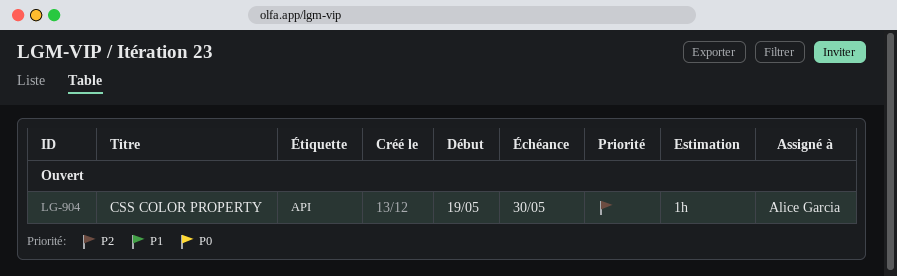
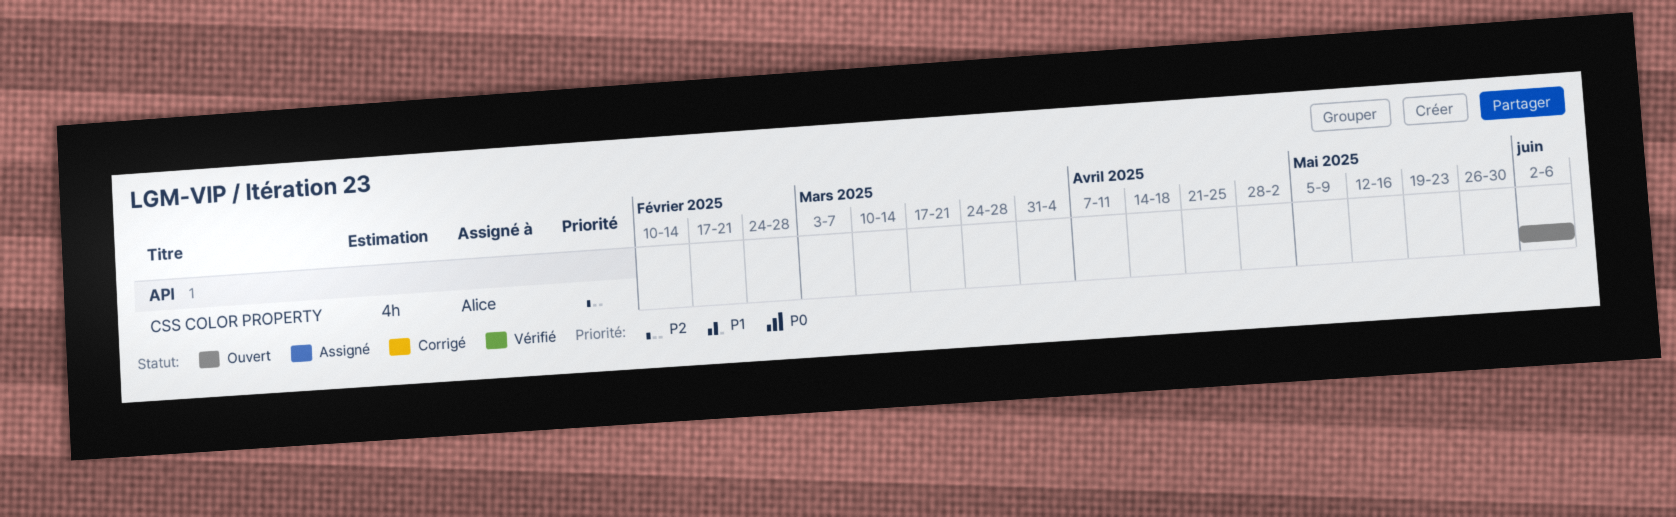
CSS COLOR PROPERTY, estimate: 1h -> 4h
CSS COLOR PROPERTY, start: May 19 -> Jun 2
CSS COLOR PROPERTY, due: May 30 -> Jun 6

